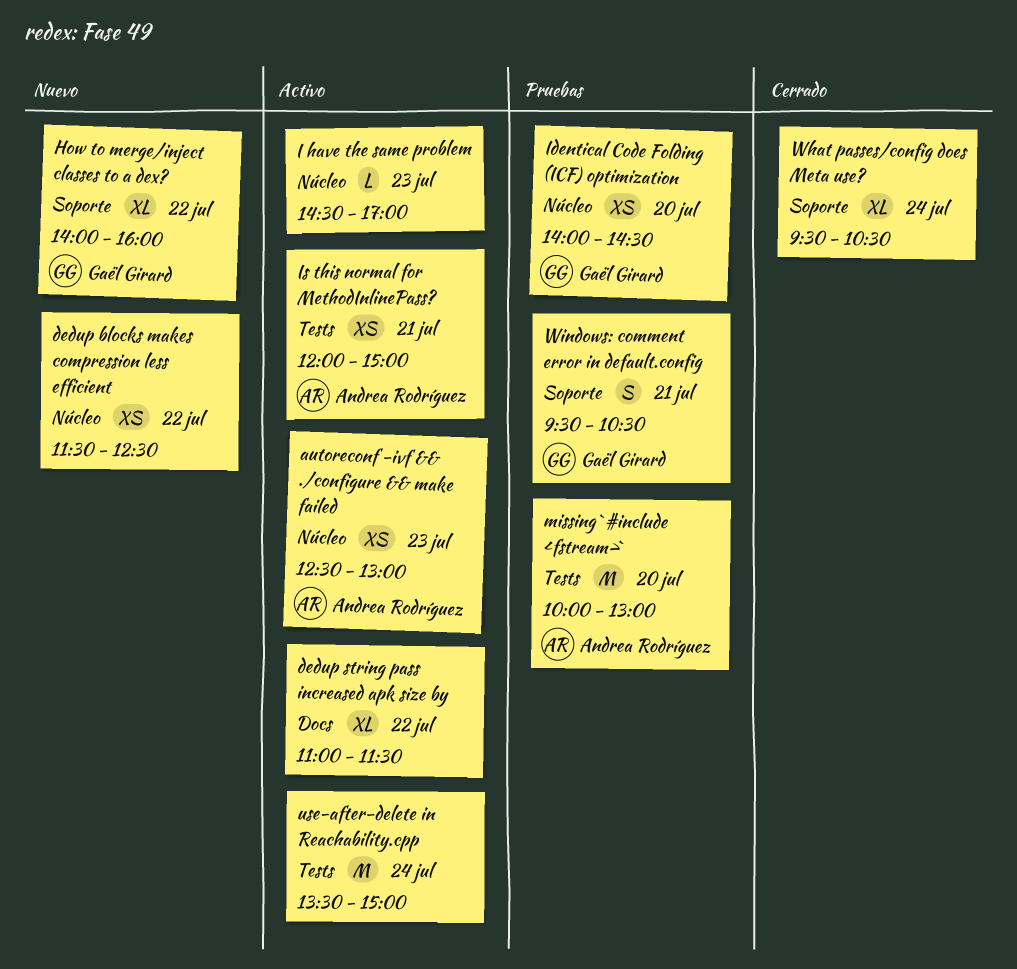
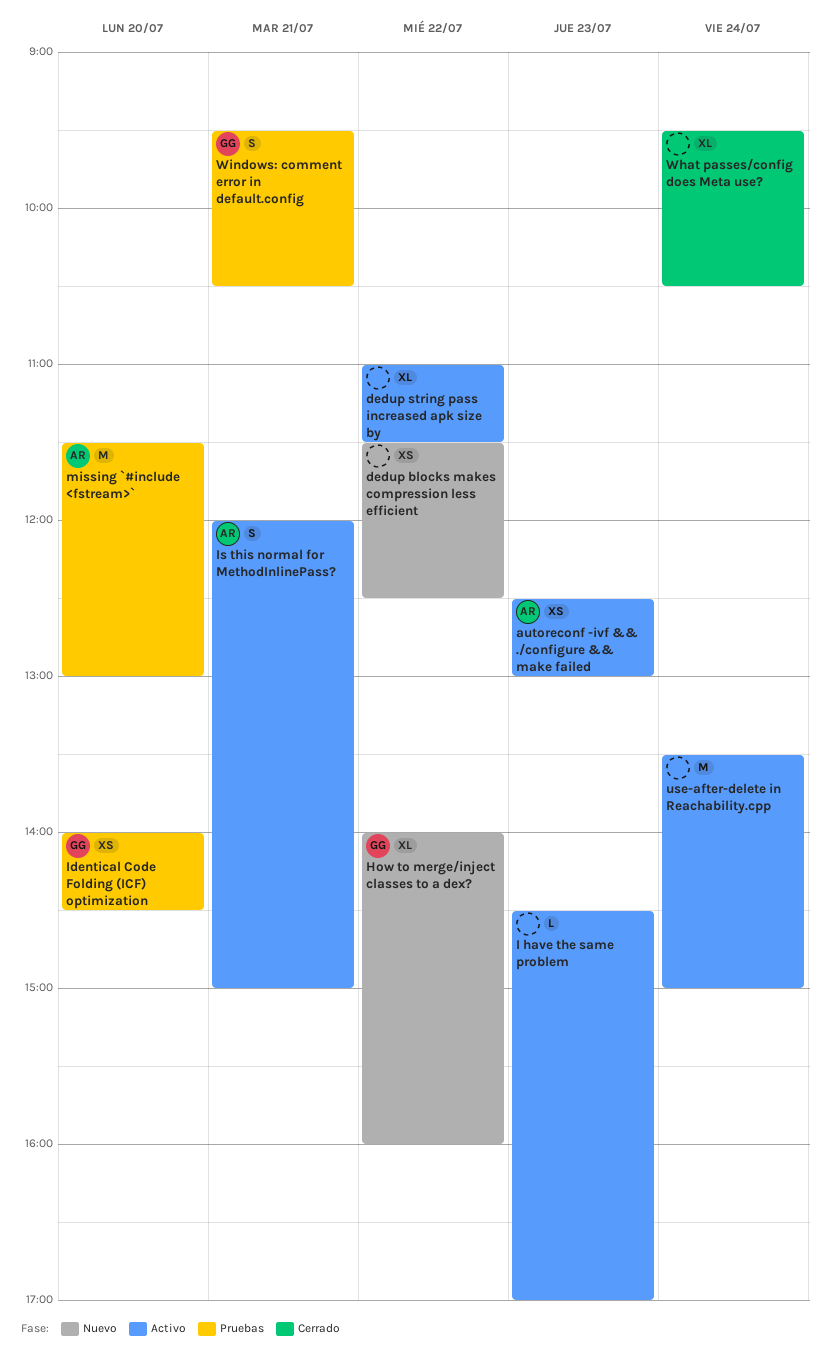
Is this normal for MethodInlinePass?, estimate: XS -> S
missing `#include <fstream>`, begins: 10:00 -> 11:30

